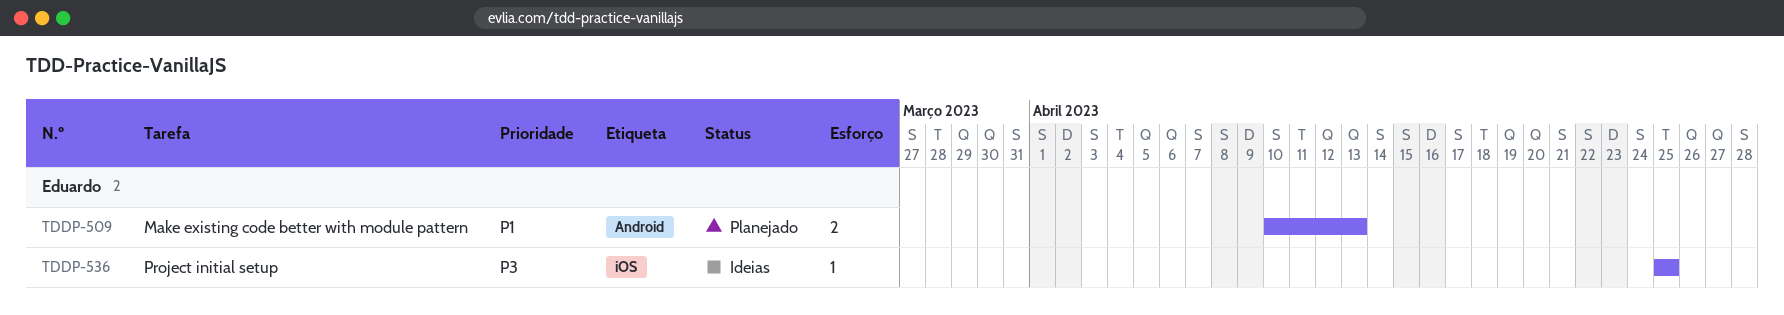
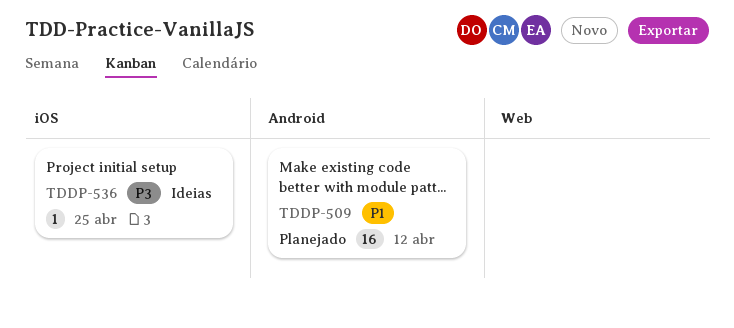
TDDP-509, estimate: 2 -> 16
TDDP-509, due: Apr 13 -> Apr 12

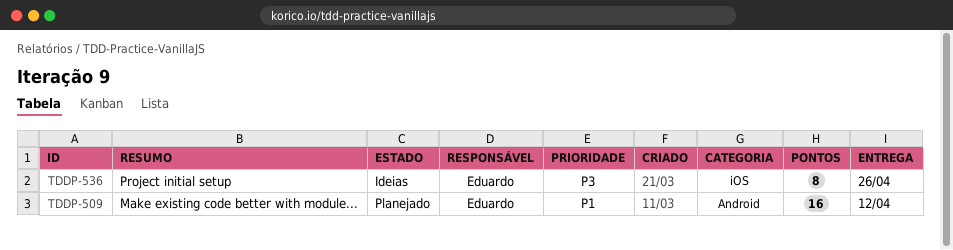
TDDP-536, estimate: 1 -> 8
TDDP-536, due: Apr 25 -> Apr 26

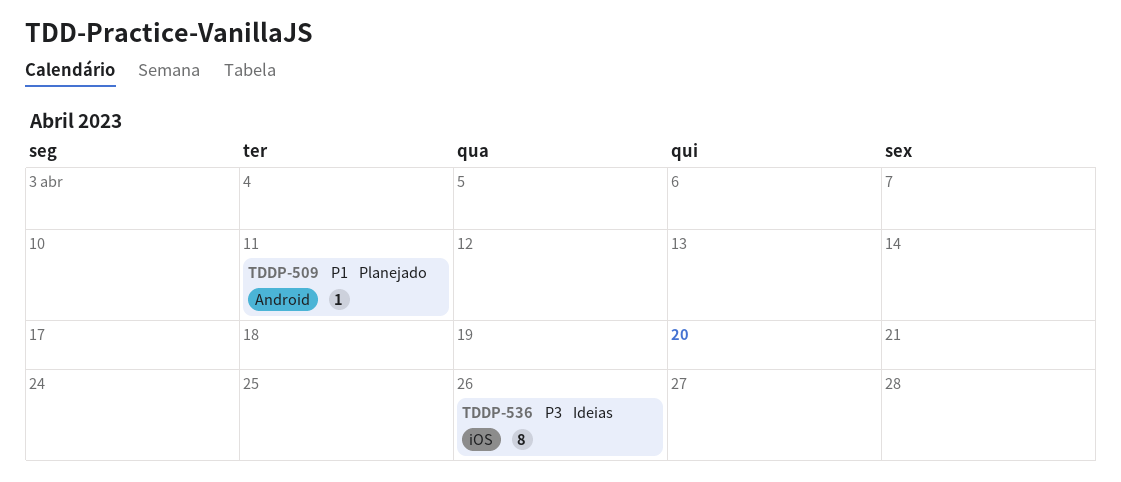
TDDP-509, estimate: 16 -> 1
TDDP-509, due: Apr 12 -> Apr 11

